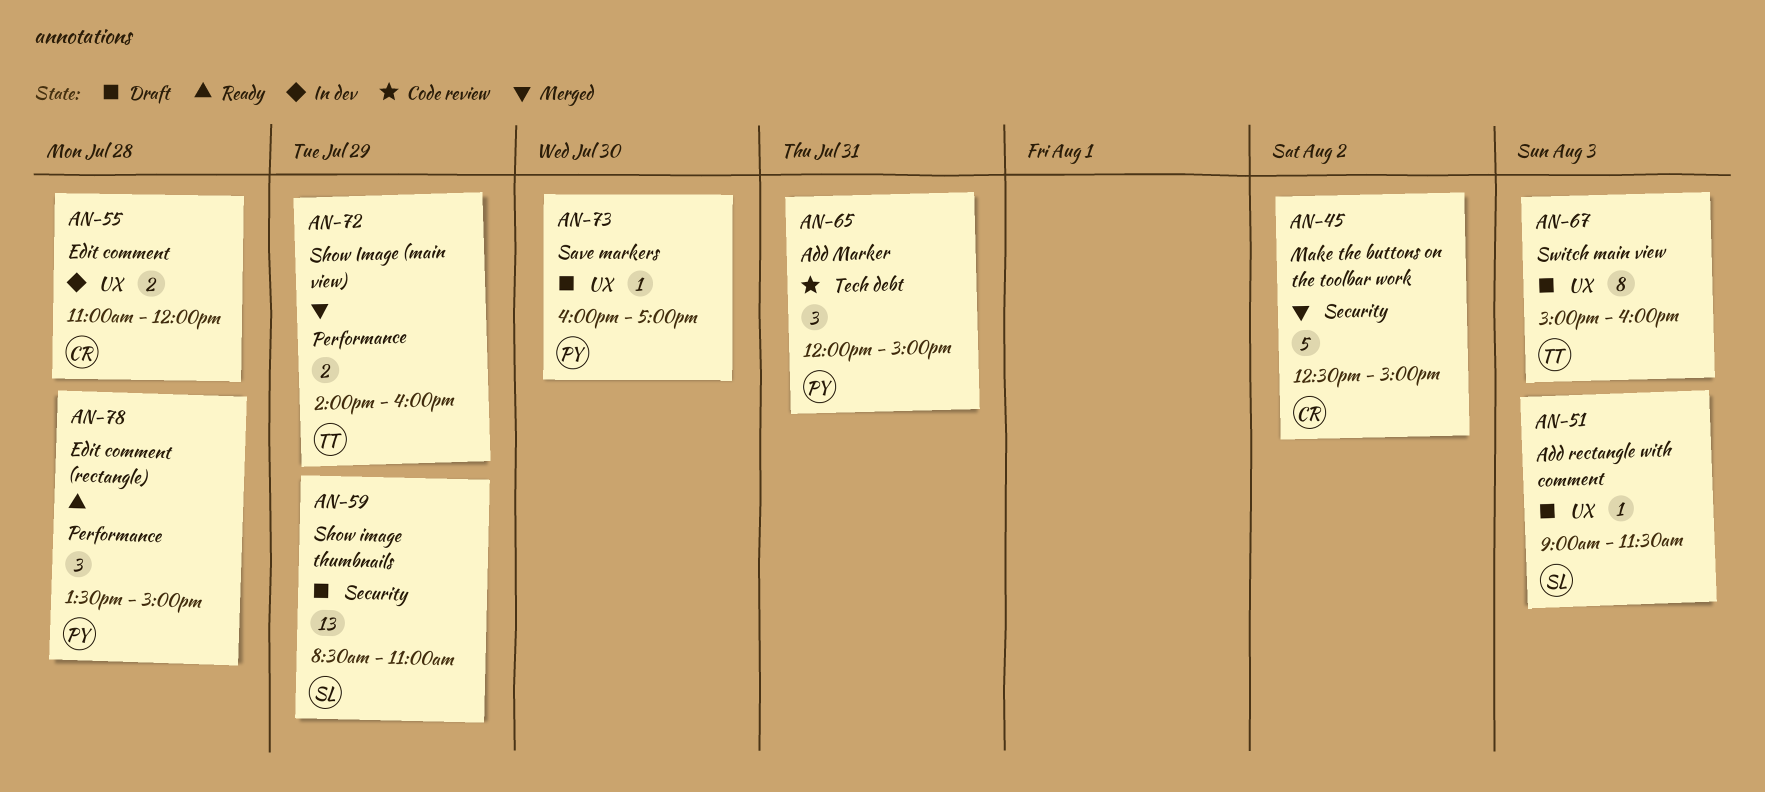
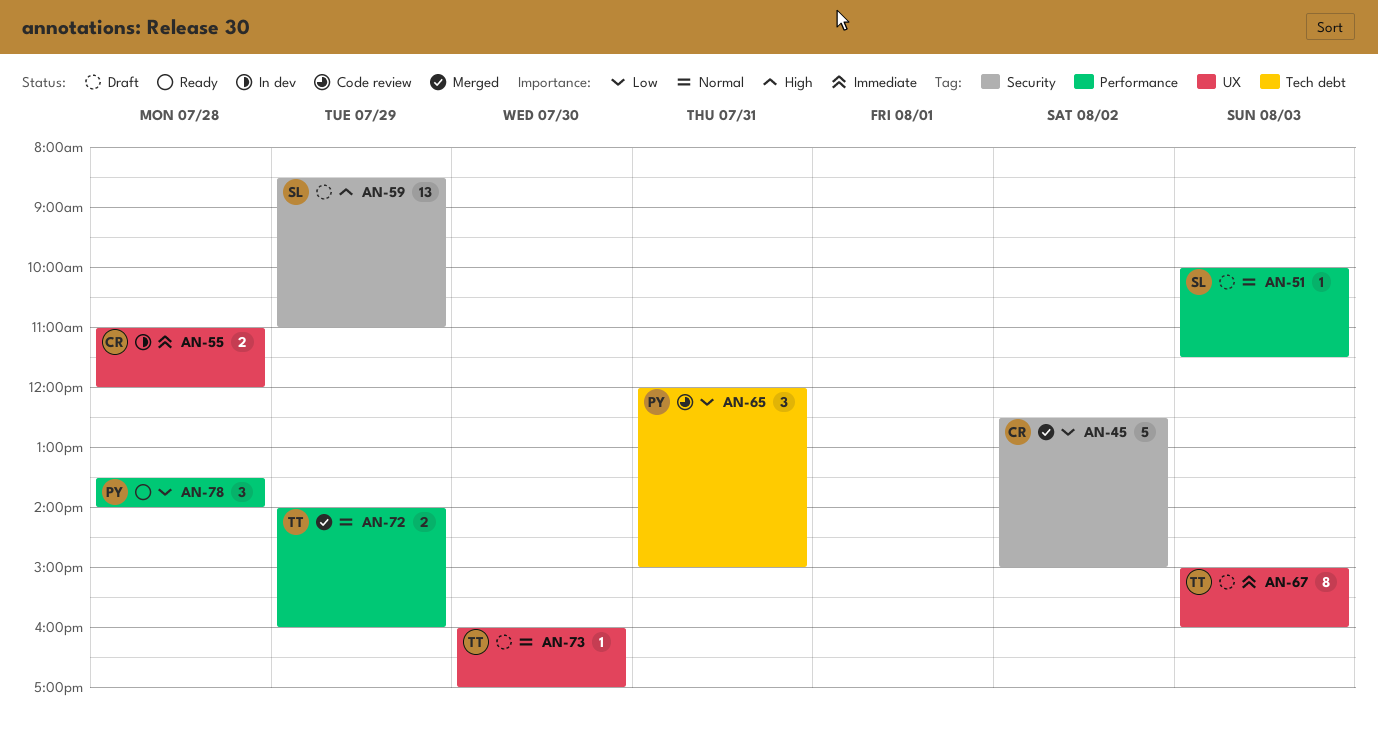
AN-51, label: UX -> Performance
AN-51, begins: 09:00 -> 10:00
AN-73, owner: PY -> TT
AN-78, ends: 15:00 -> 14:00

